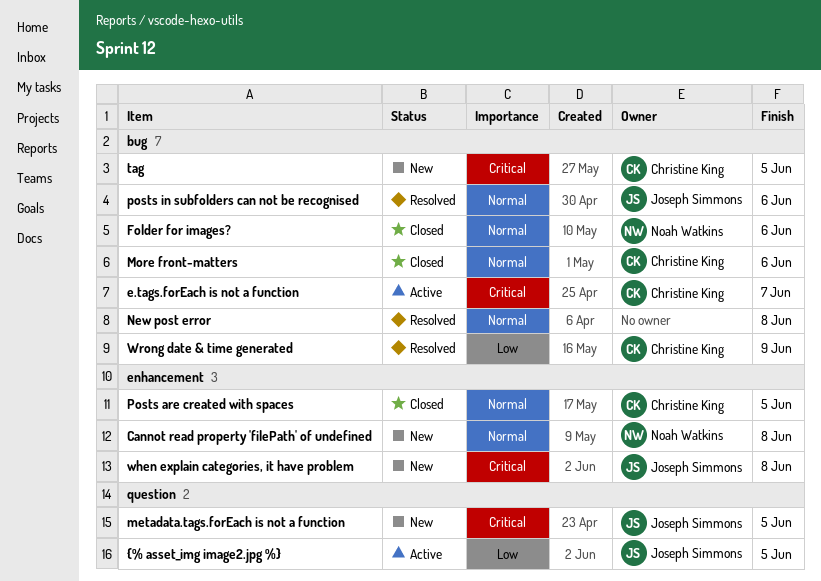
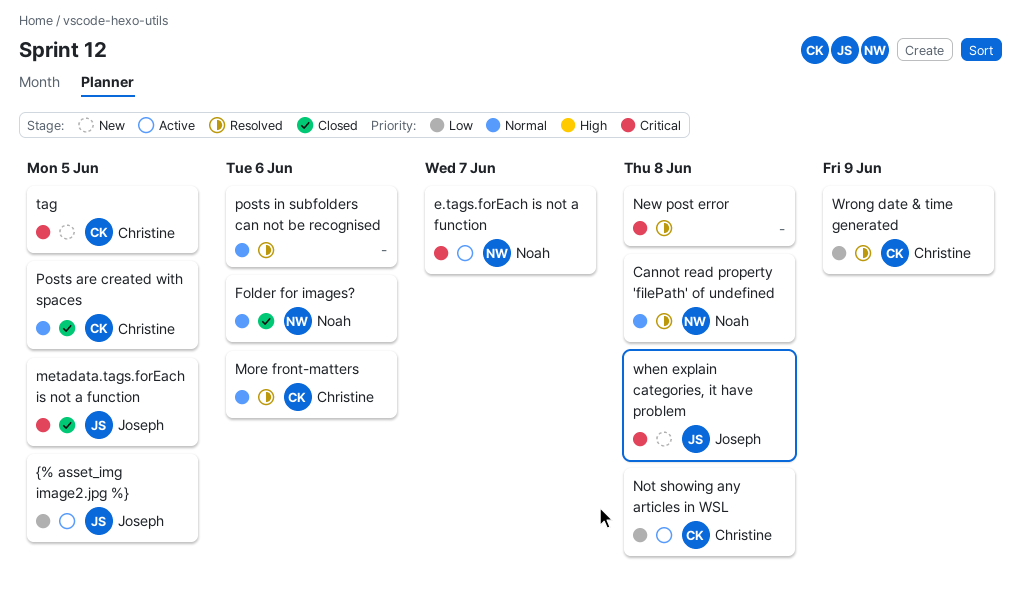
Cannot read property 'filePath' of undefined, status: New -> Resolved
e.tags.forEach is not a function, owner: Christine King -> Noah Watkins
metadata.tags.forEach is not a function, status: New -> Closed
More front-matters, status: Closed -> Resolved
New post error, priority: Normal -> Critical
Not showing any articles in WSL: none -> present
posts in subfolders can not be recognised, owner: Joseph Simmons -> none

